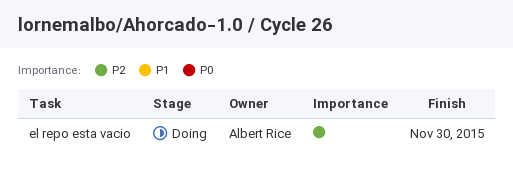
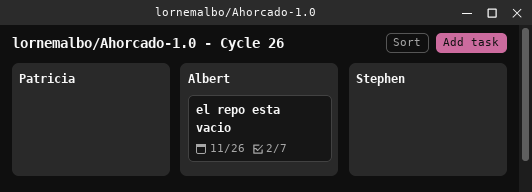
el repo esta vacio, due: Nov 30 -> Nov 26

